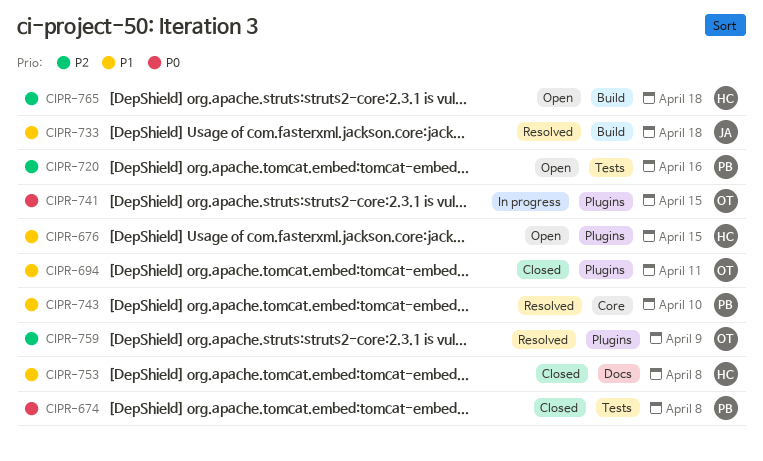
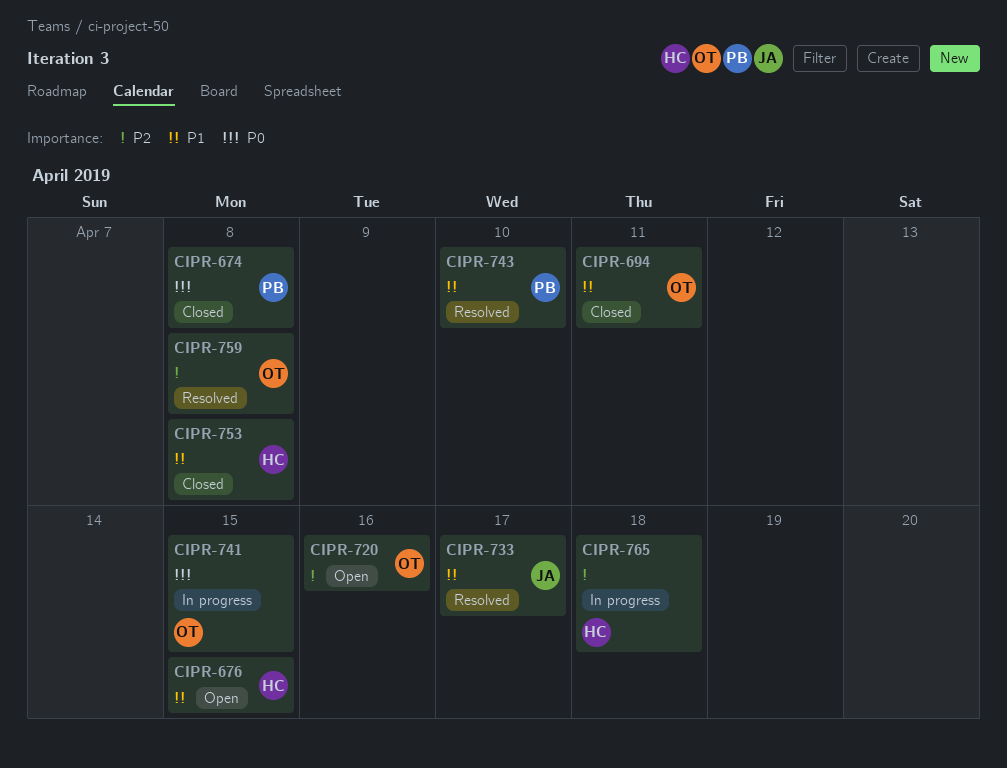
CIPR-720, owner: PB -> OT
CIPR-733, due: Apr 18 -> Apr 17
CIPR-759, due: Apr 9 -> Apr 8
CIPR-765, status: Open -> In progress

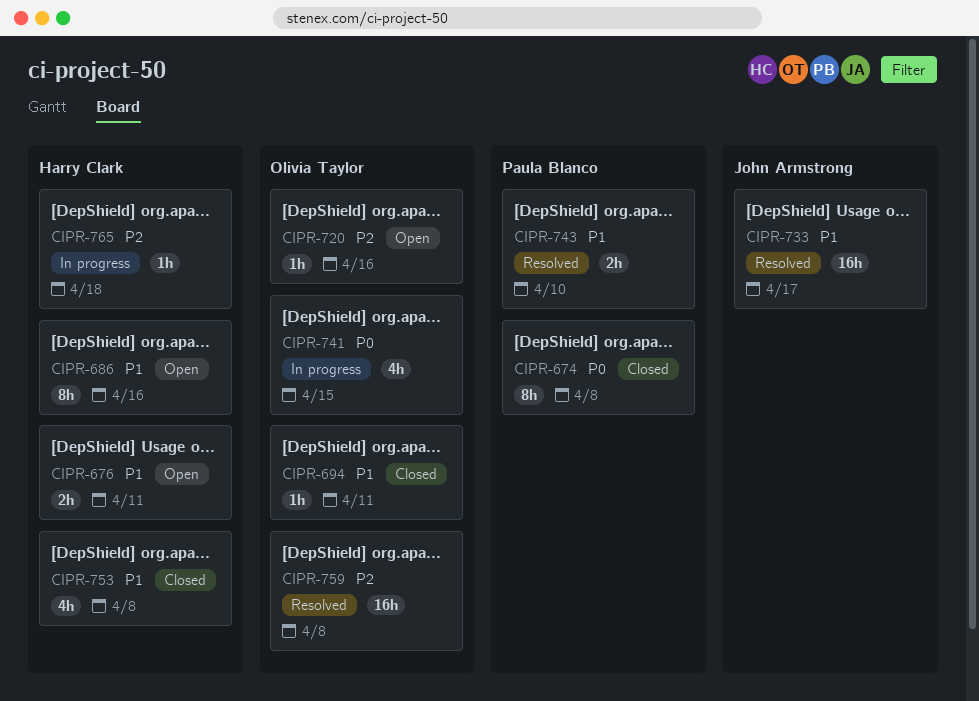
CIPR-676, due: Apr 15 -> Apr 11
CIPR-686: none -> present

